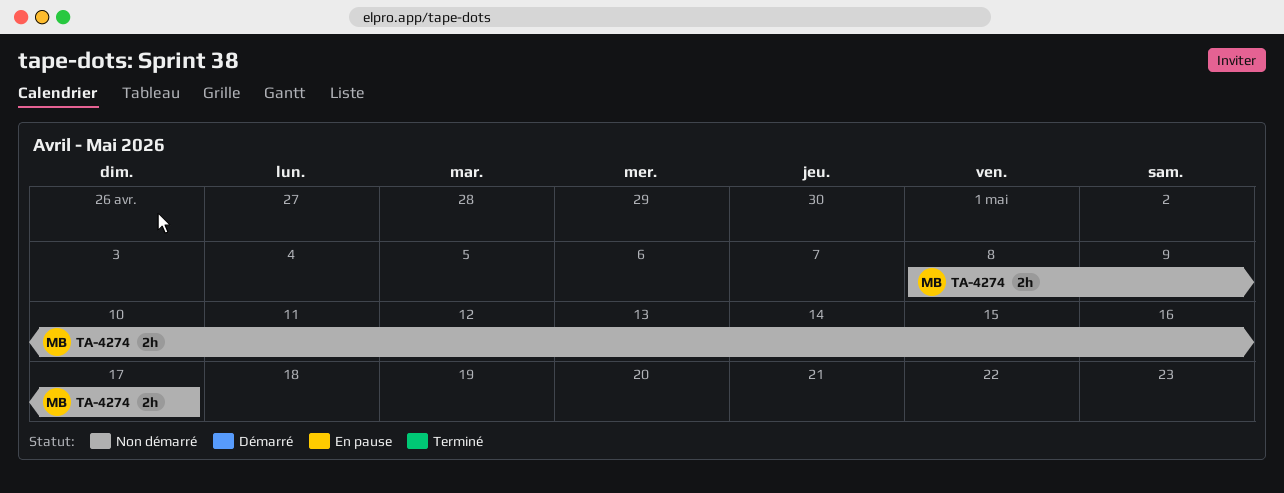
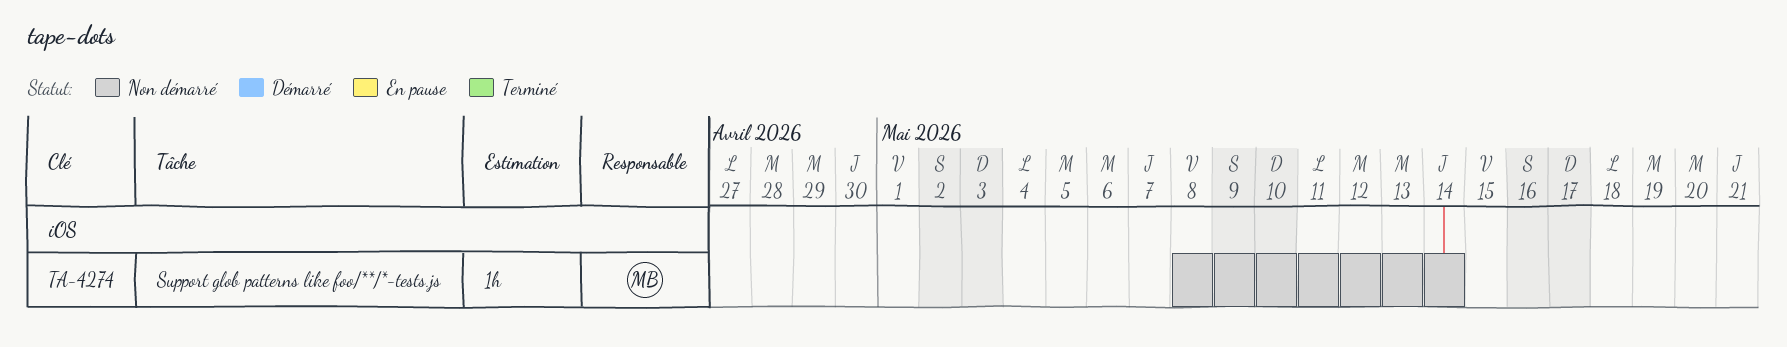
TA-4274, estimate: 2h -> 1h
TA-4274, due: May 17 -> May 14

